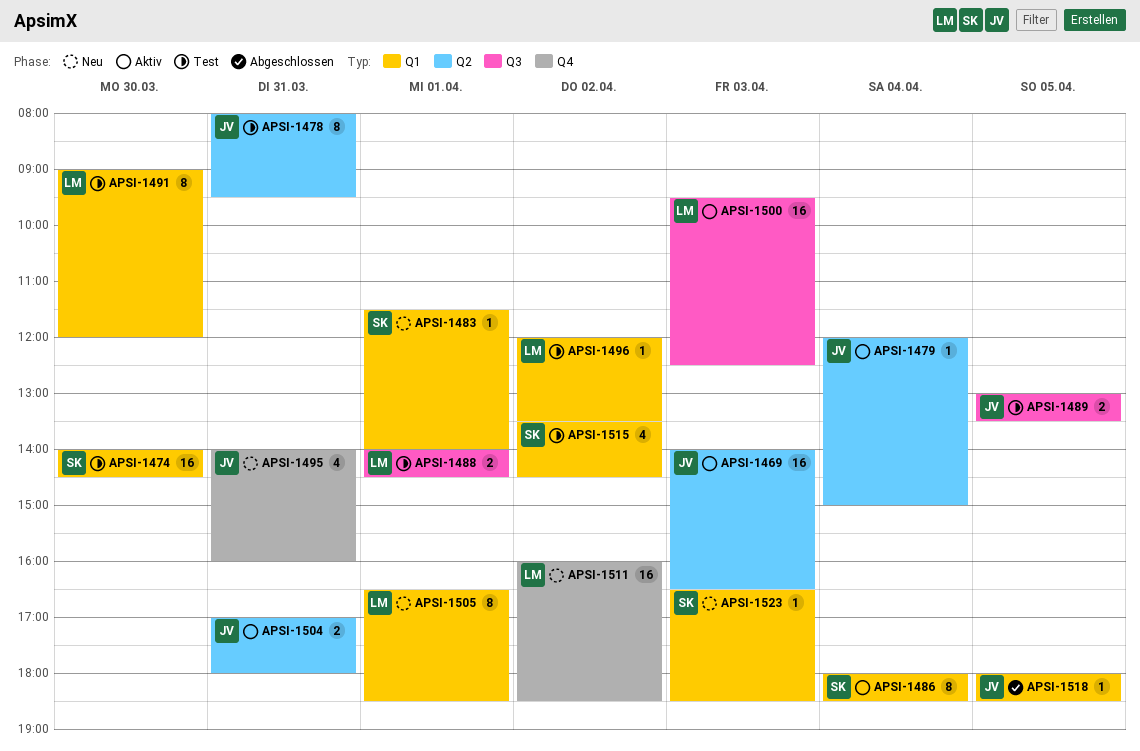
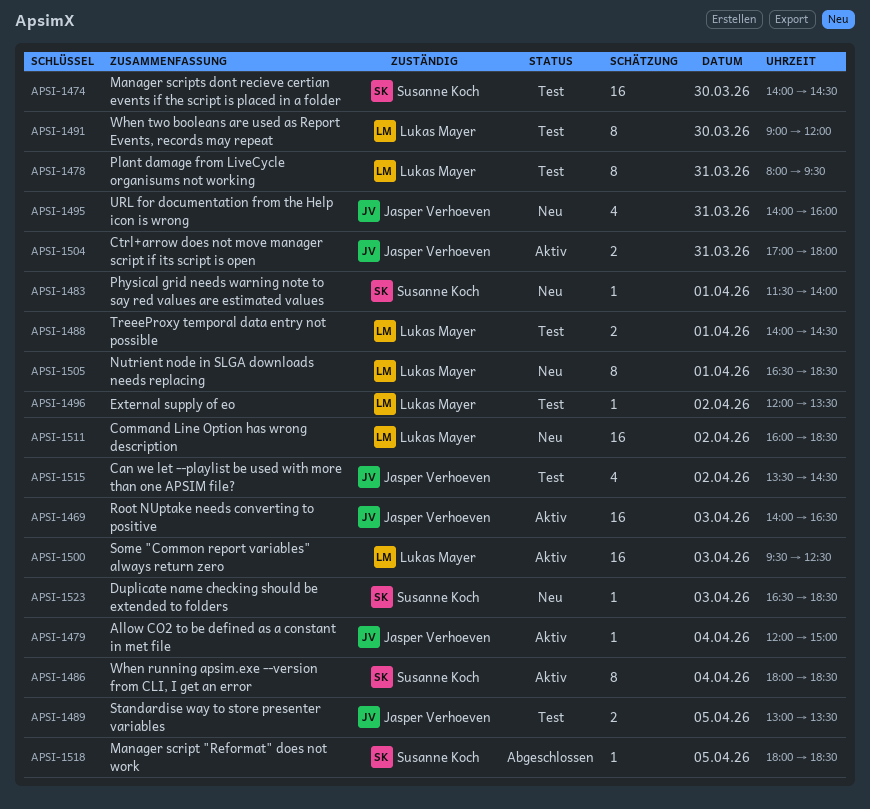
APSI-1478, owner: Jasper Verhoeven -> Lukas Mayer
APSI-1515, owner: Susanne Koch -> Jasper Verhoeven
APSI-1518, owner: Jasper Verhoeven -> Susanne Koch

